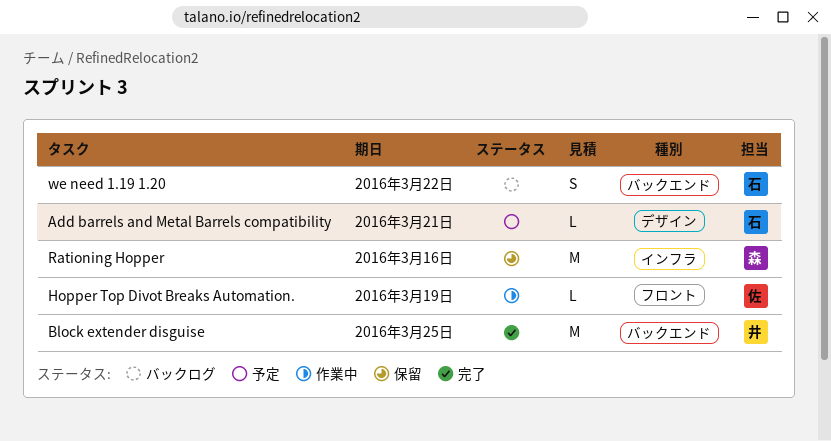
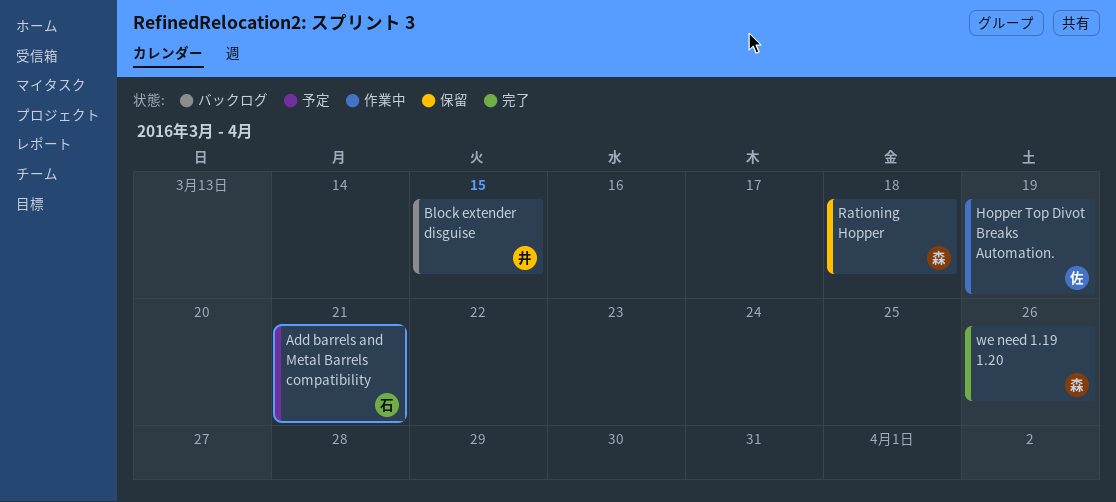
Block extender disguise, status: 完了 -> バックログ
Block extender disguise, due: Mar 25 -> Mar 15
Rationing Hopper, due: Mar 16 -> Mar 18
we need 1.19 1.20, status: バックログ -> 完了
we need 1.19 1.20, owner: 石 -> 森
we need 1.19 1.20, due: Mar 22 -> Mar 26

